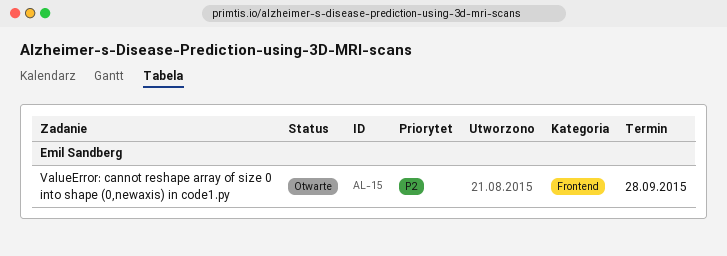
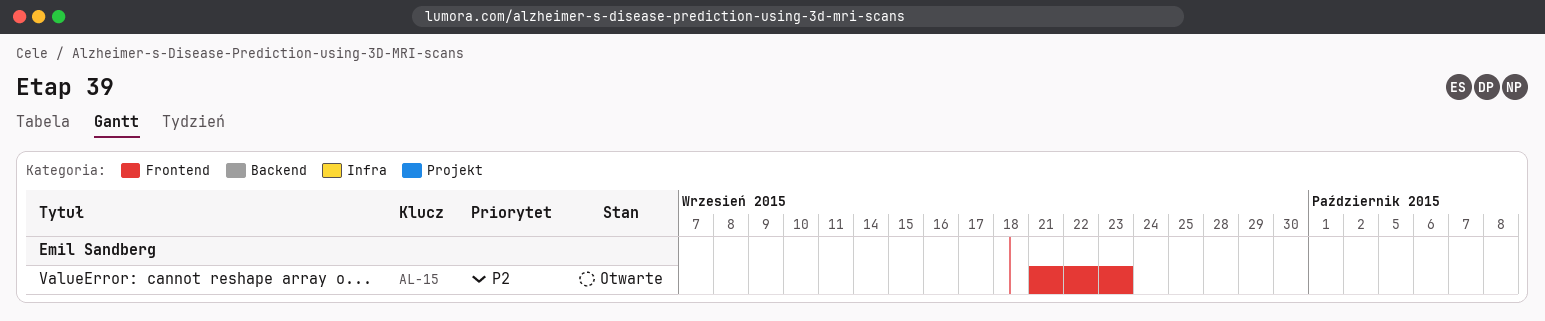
AL-15, due: Sep 28 -> Sep 23

